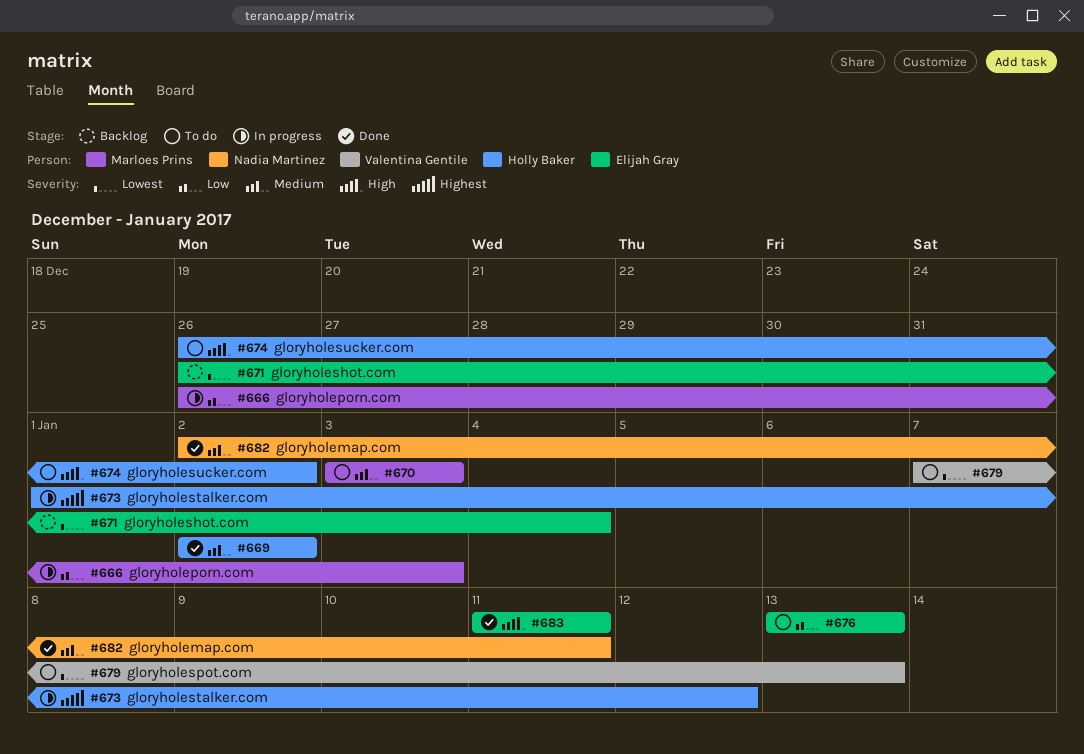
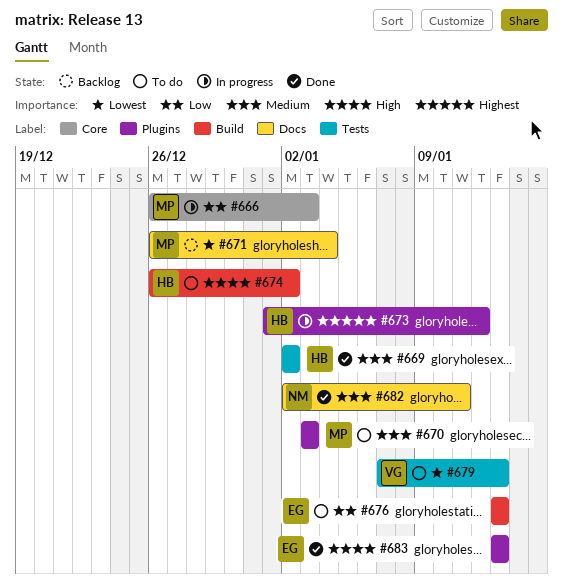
#671, owner: Elijah Gray -> Marloes Prins
#683, start: Jan 11 -> Jan 13
#683, due: Jan 11 -> Jan 13

